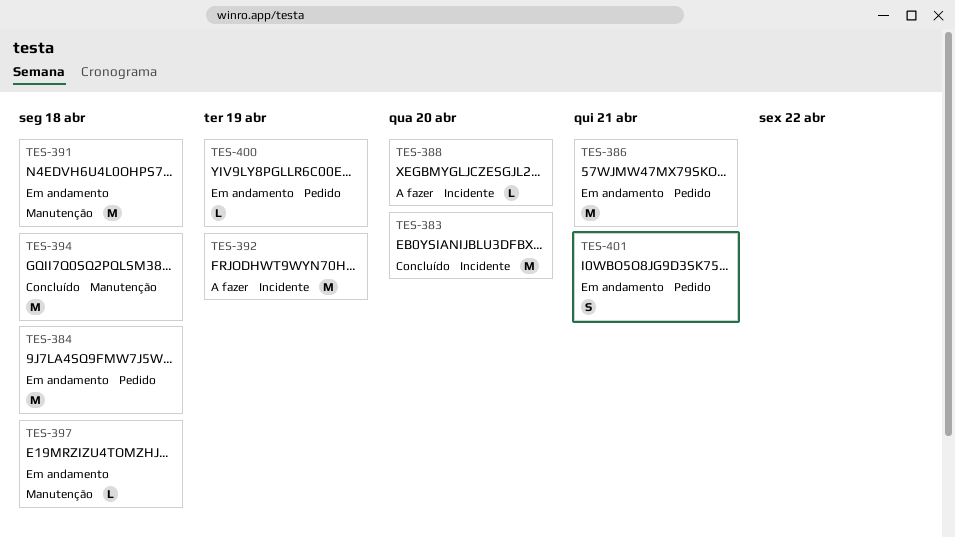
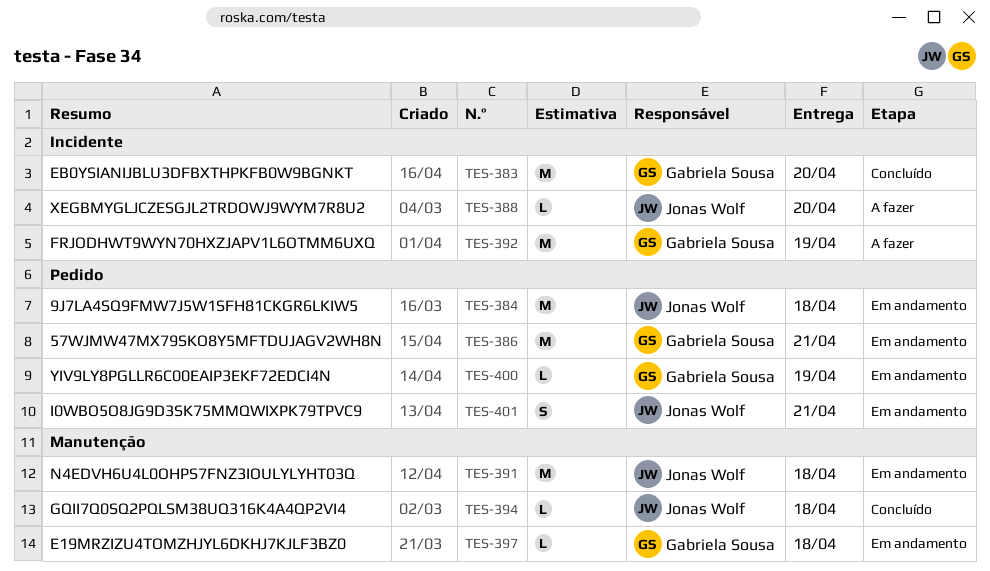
TES-394, estimate: M -> L

